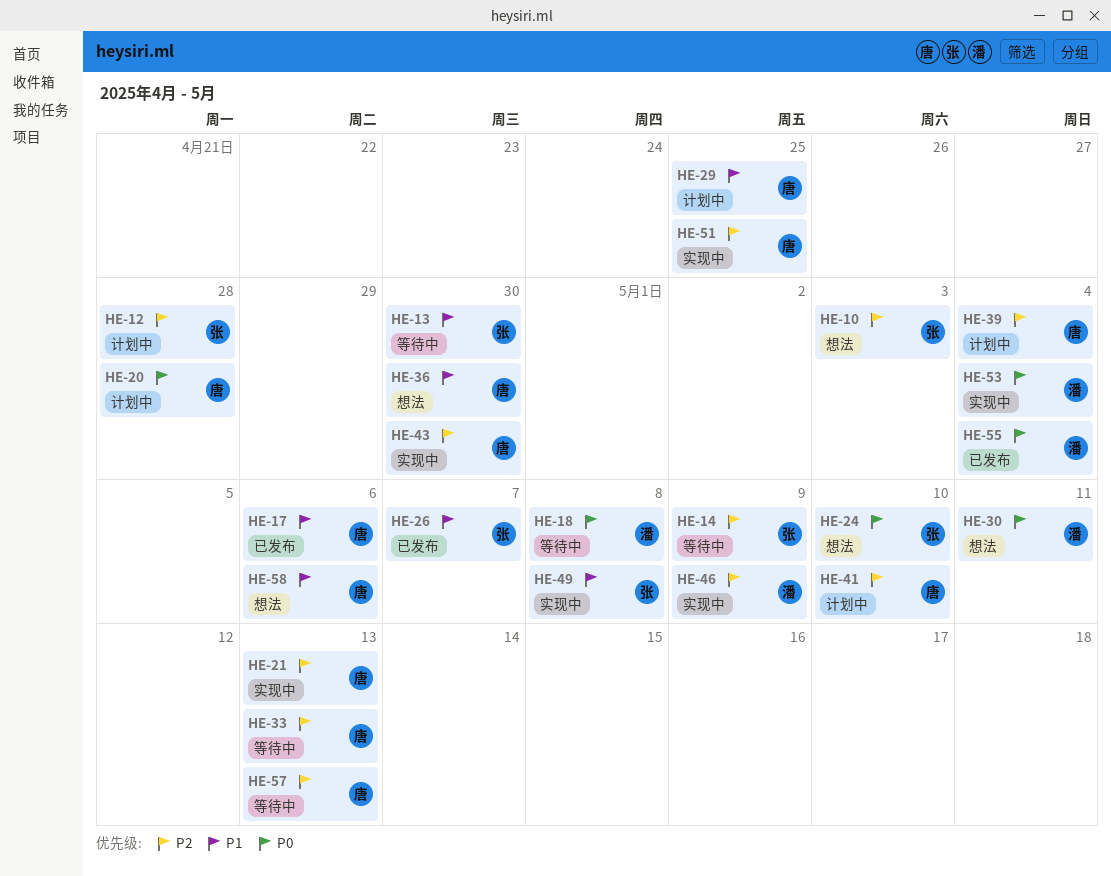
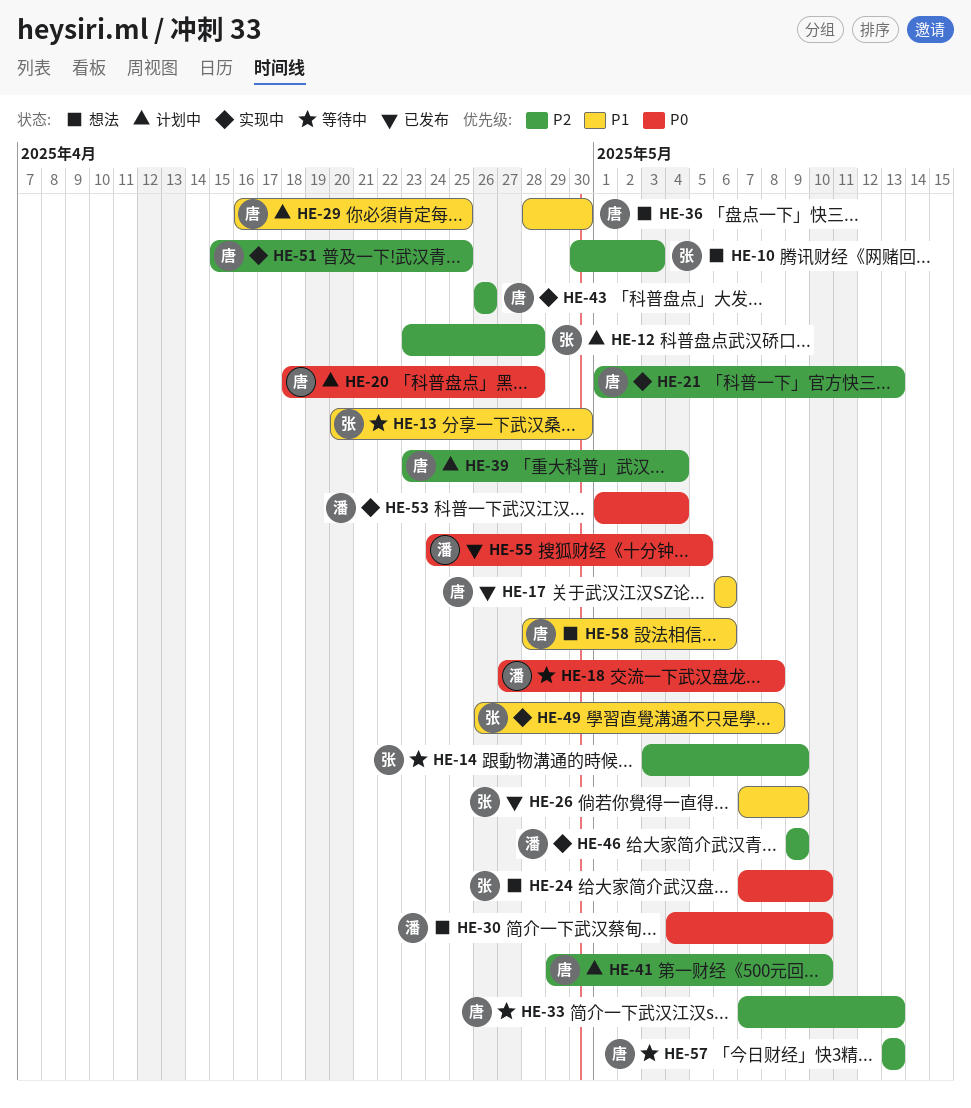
HE-26, due: May 7 -> May 9
HE-30, due: May 11 -> May 10
HE-43, due: Apr 30 -> Apr 26
HE-55, due: May 4 -> May 5

